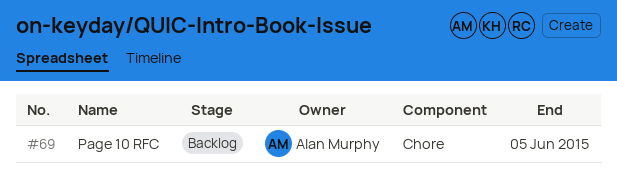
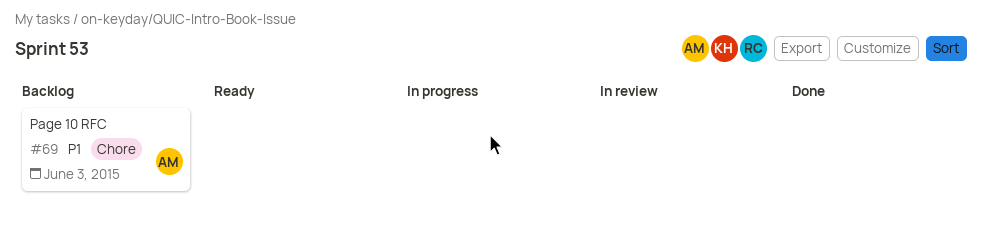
#69, due: Jun 5 -> Jun 3

